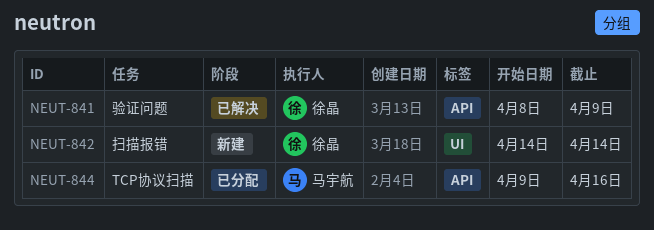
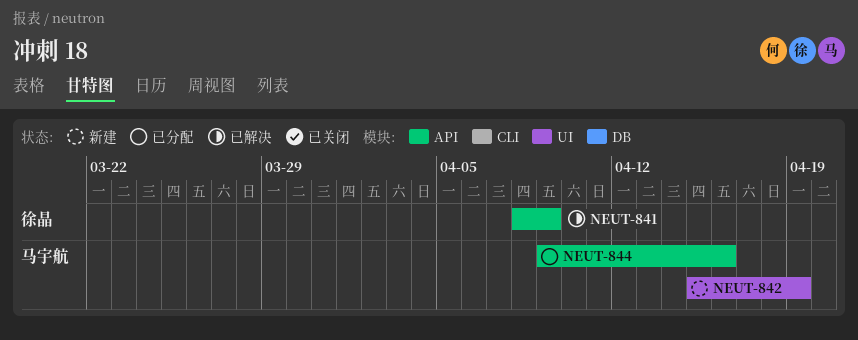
NEUT-842, owner: 徐晶 -> 马宇航
NEUT-842, start: Apr 14 -> Apr 15
NEUT-842, due: Apr 14 -> Apr 19

